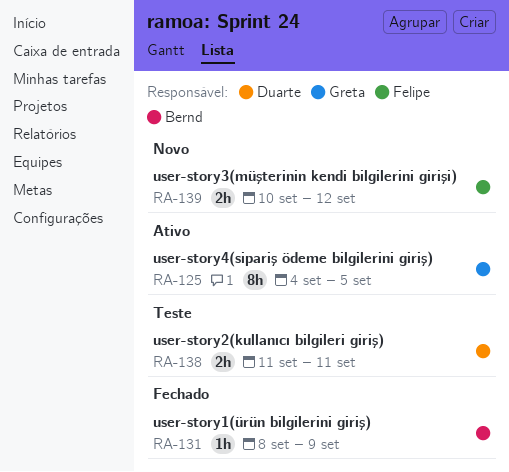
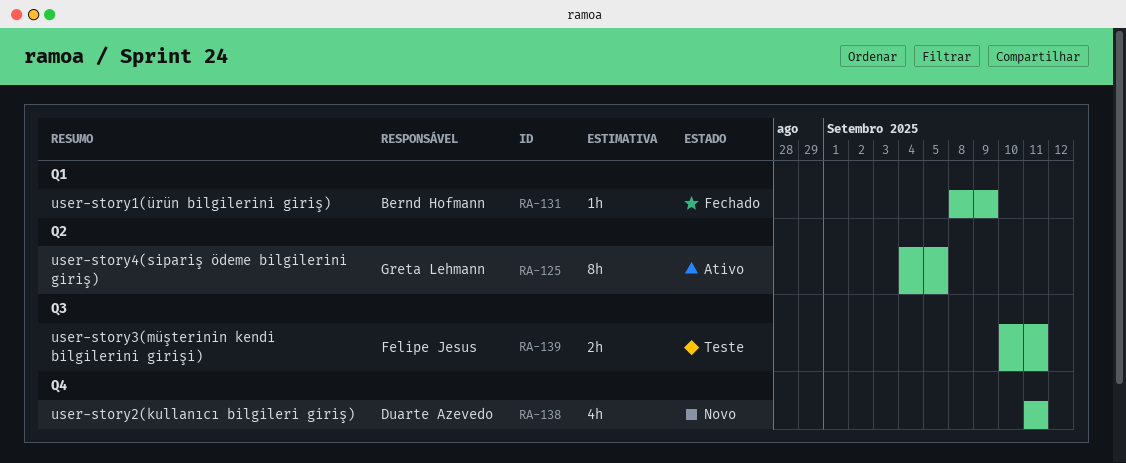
RA-138, status: Teste -> Novo
RA-138, estimate: 2h -> 4h
RA-139, status: Novo -> Teste
RA-139, due: Sep 12 -> Sep 11

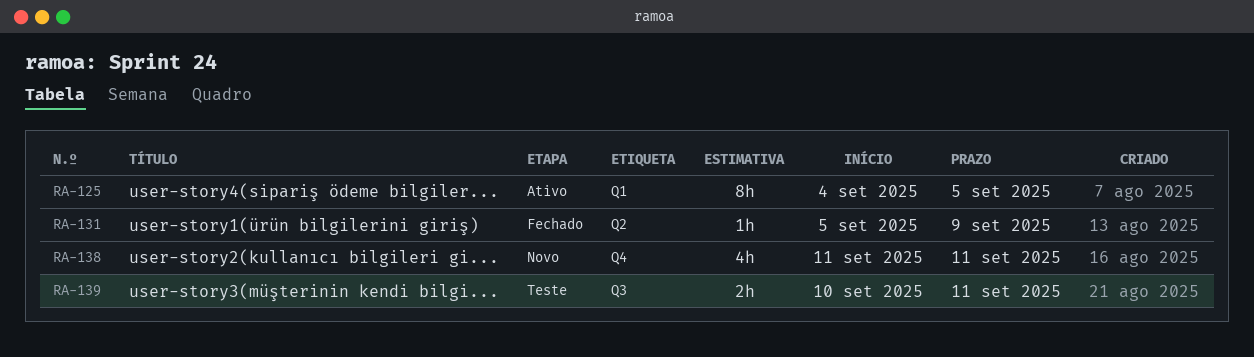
RA-125, label: Q2 -> Q1
RA-131, label: Q1 -> Q2
RA-131, start: Sep 8 -> Sep 5

